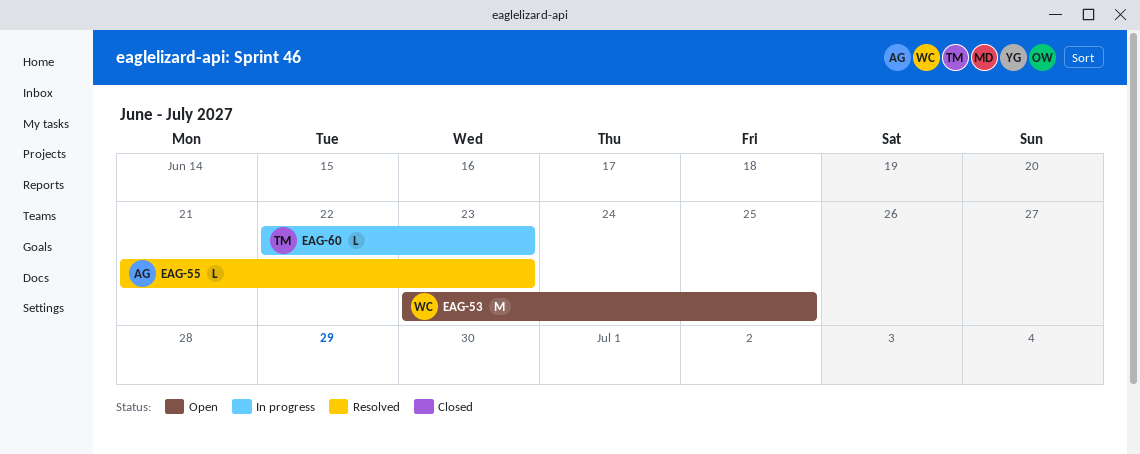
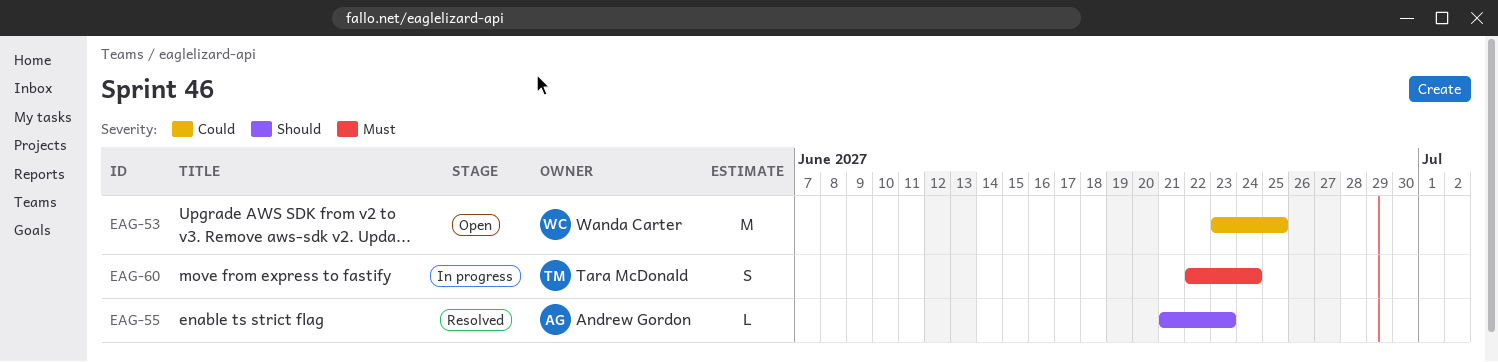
EAG-60, estimate: L -> S
EAG-60, due: Jun 23 -> Jun 24

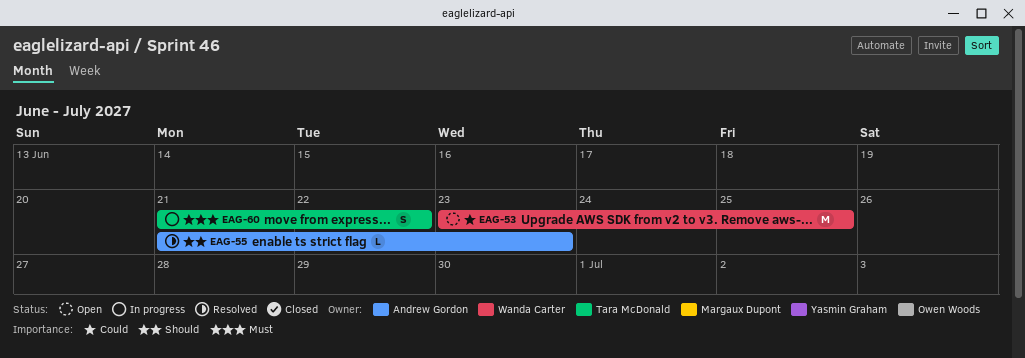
EAG-60, start: Jun 22 -> Jun 21
EAG-60, due: Jun 24 -> Jun 22

